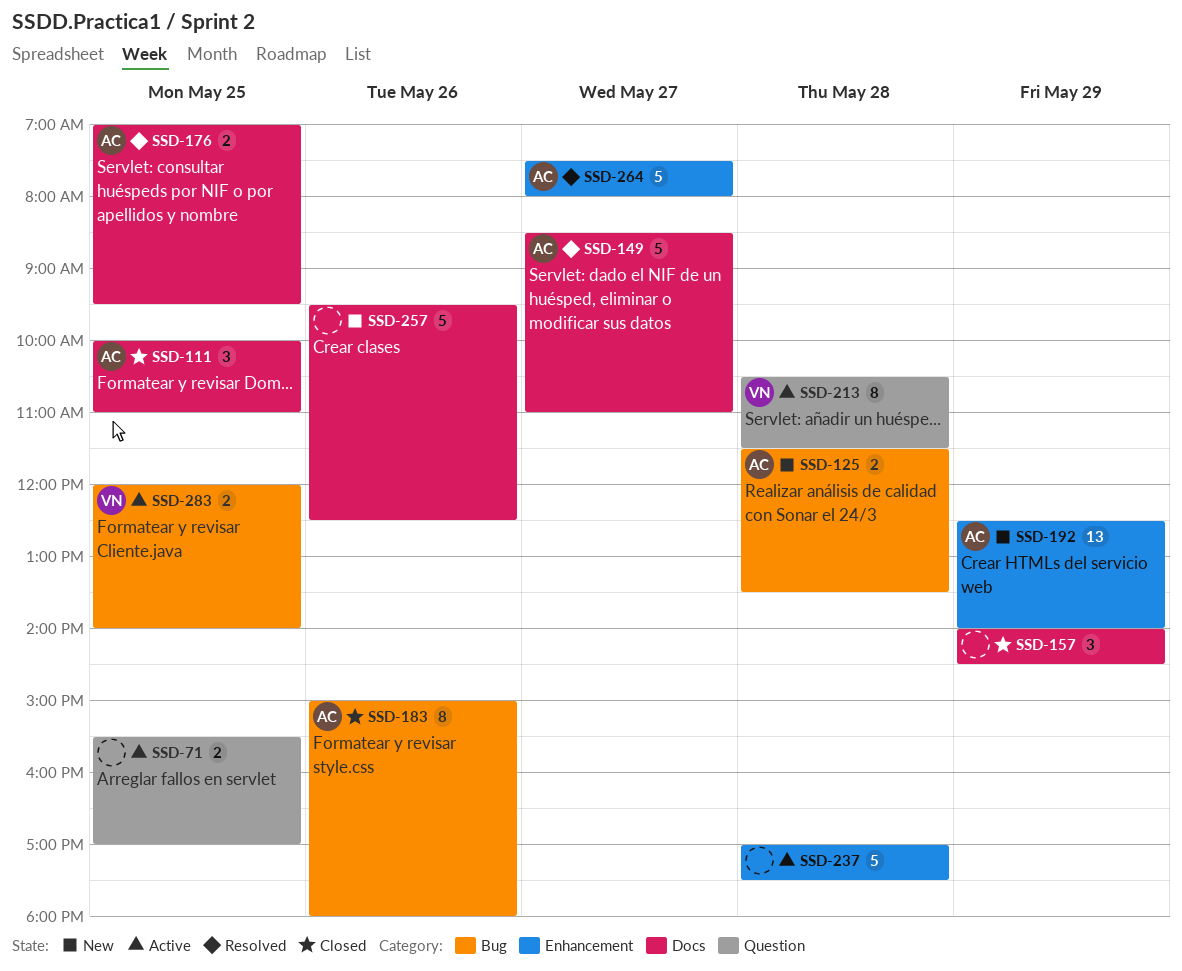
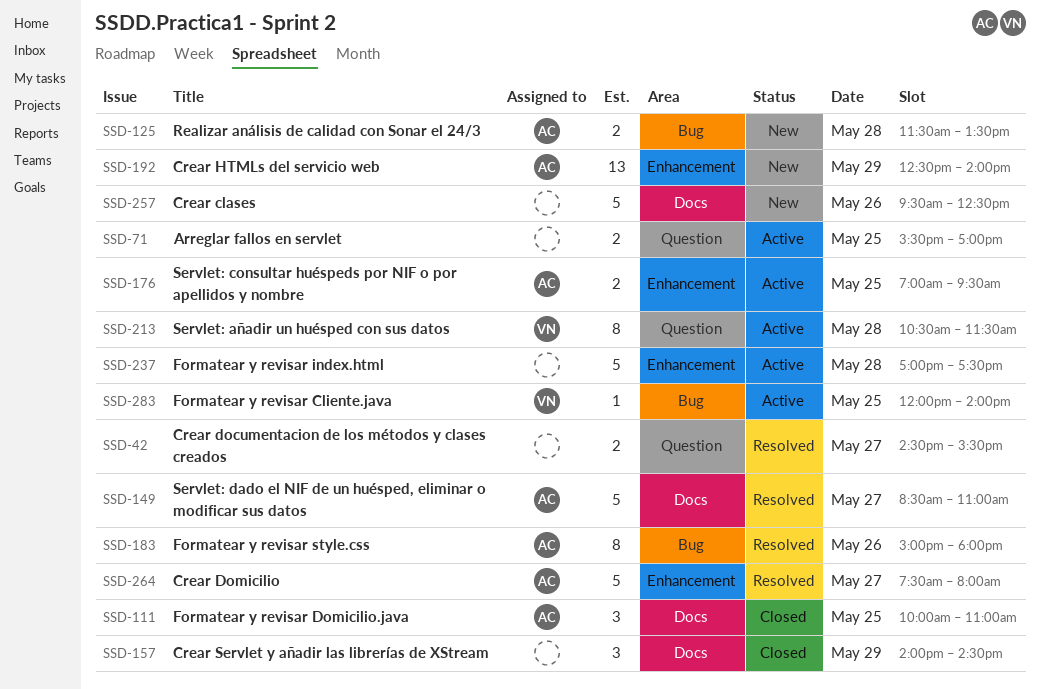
SSD-42: none -> present
SSD-176, status: Resolved -> Active
SSD-176, label: Docs -> Enhancement
SSD-183, status: Closed -> Resolved
SSD-283, estimate: 2 -> 1

